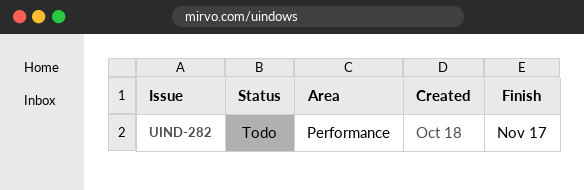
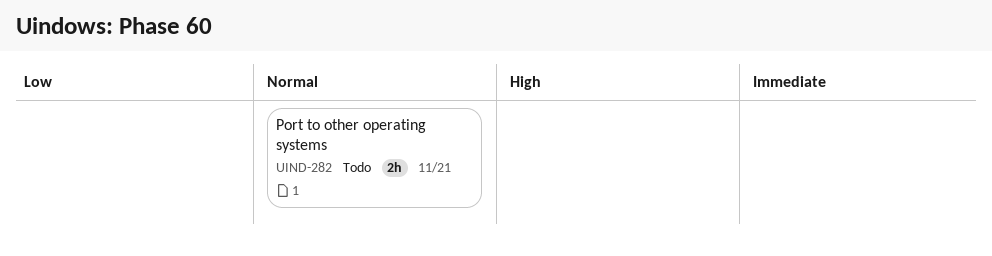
UIND-282, due: Nov 17 -> Nov 21

